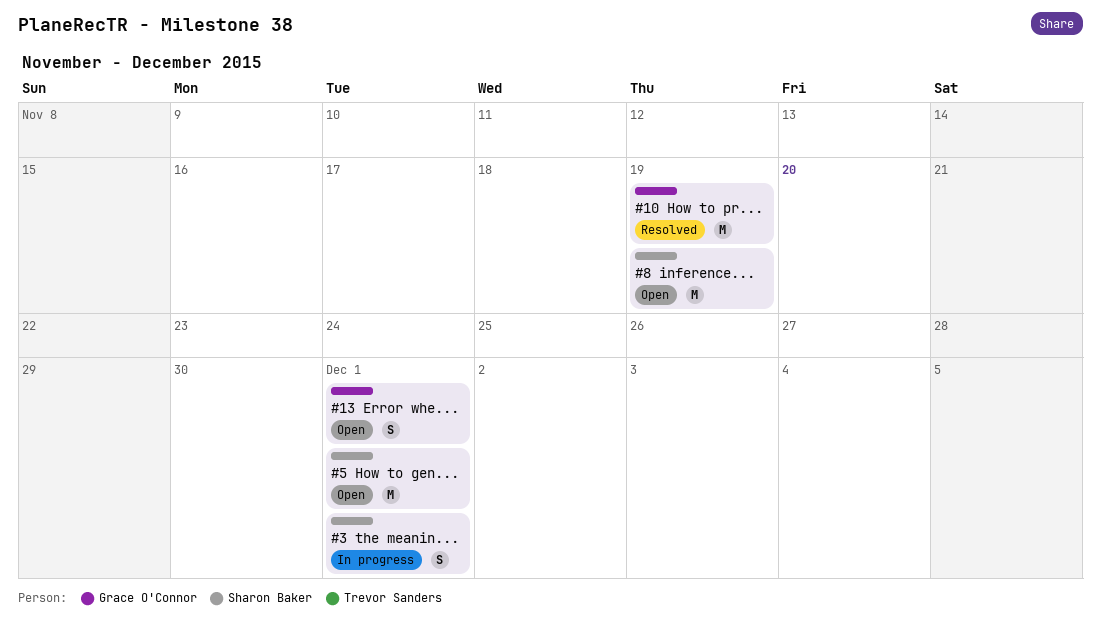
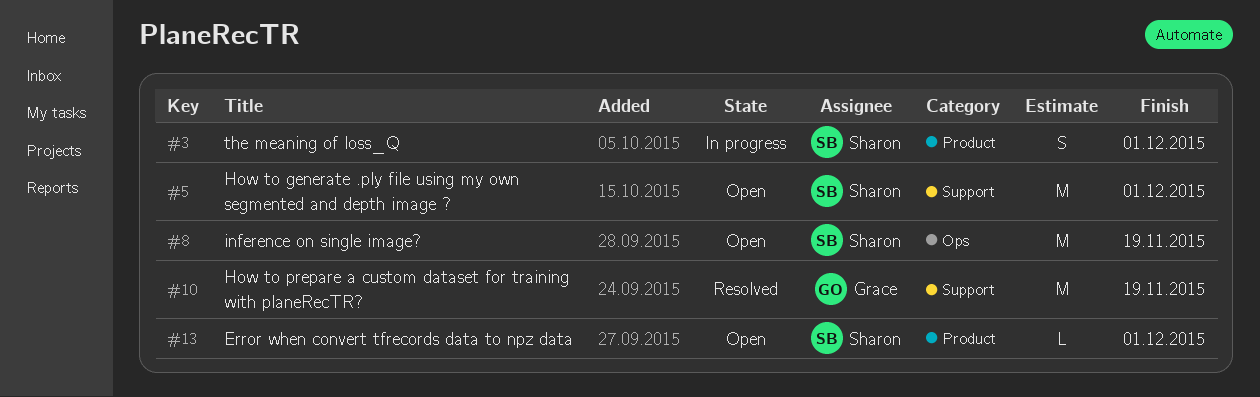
#13, owner: Grace O'Connor -> Sharon Baker
#13, estimate: S -> L

